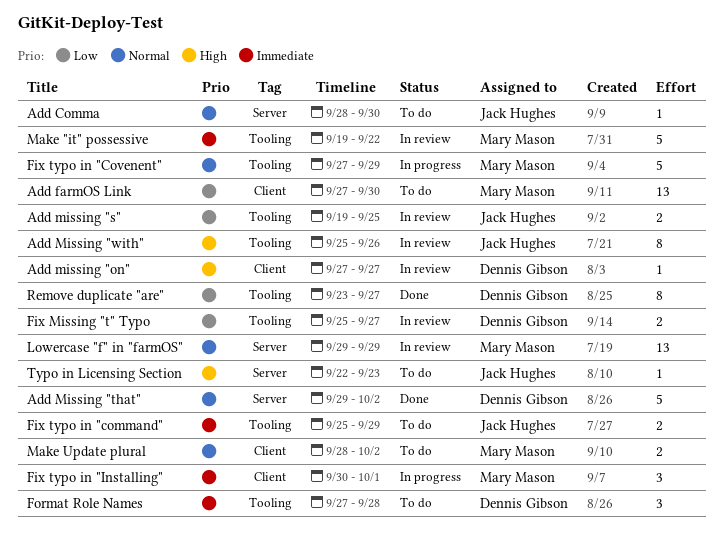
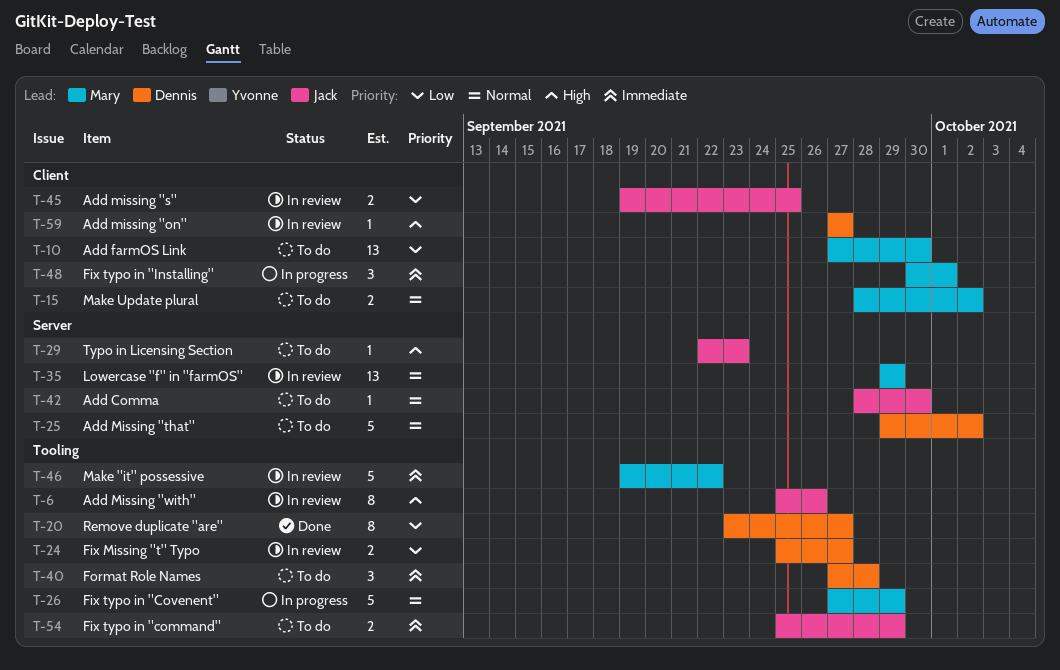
Add missing "s", label: Tooling -> Client
Add Missing "that", status: Done -> To do

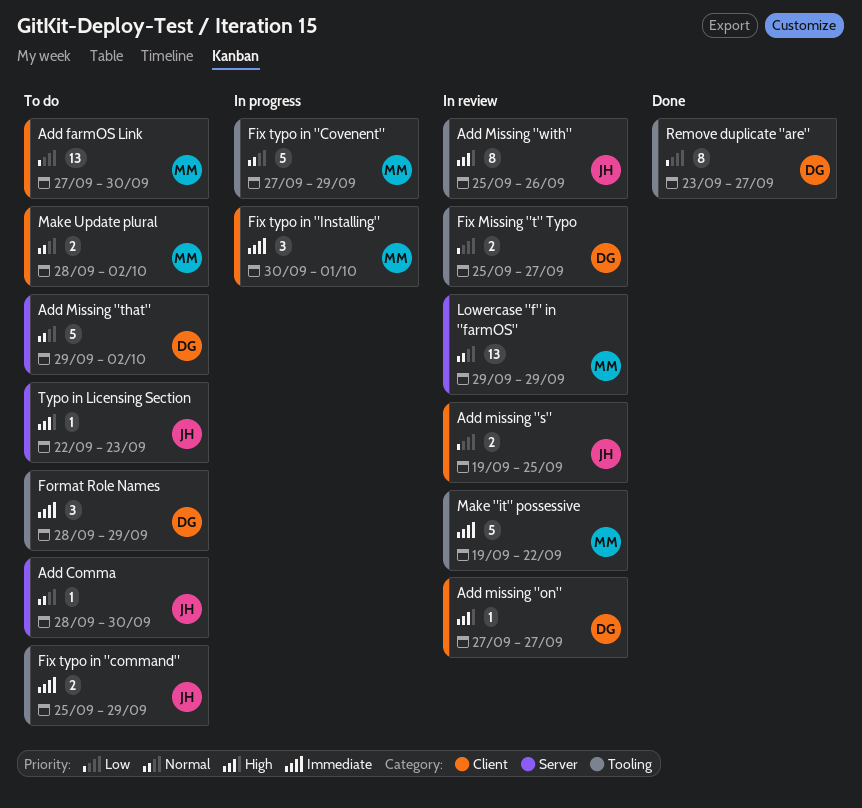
Format Role Names, start: Sep 27 -> Sep 28
Format Role Names, due: Sep 28 -> Sep 29

